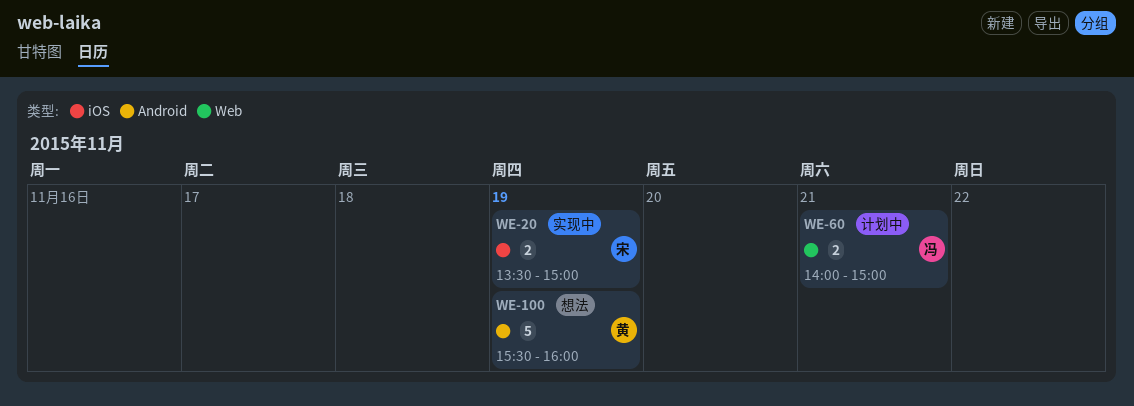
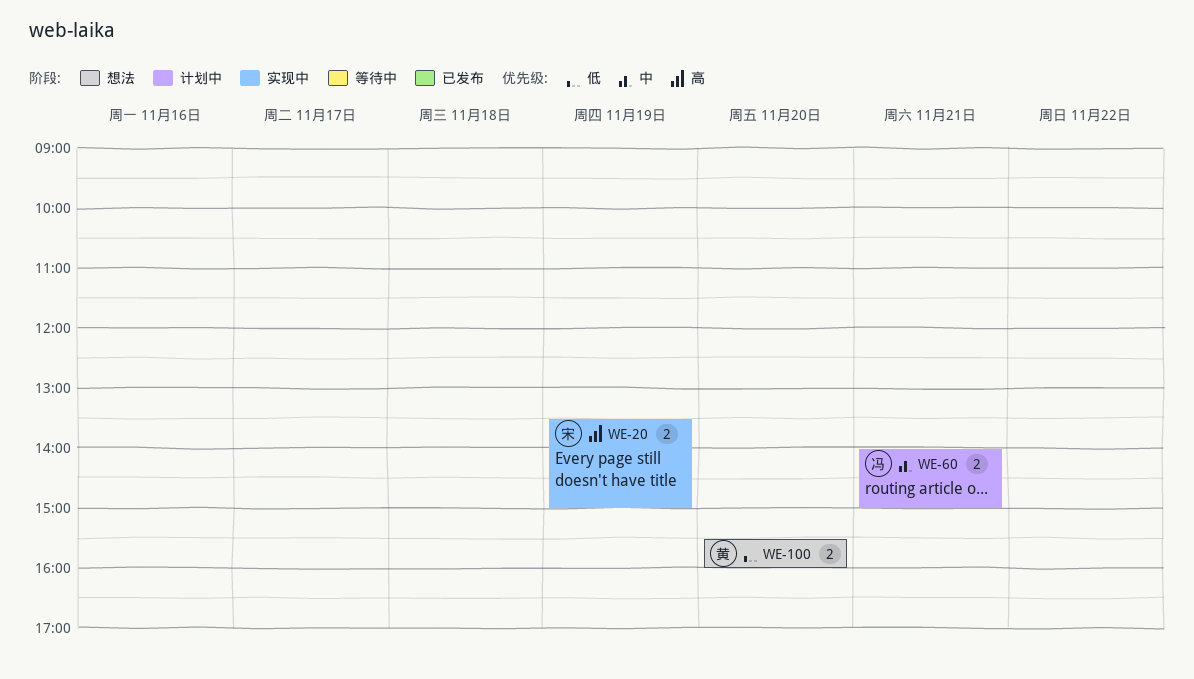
WE-100, estimate: 5 -> 2
WE-100, day: Nov 19 -> Nov 20

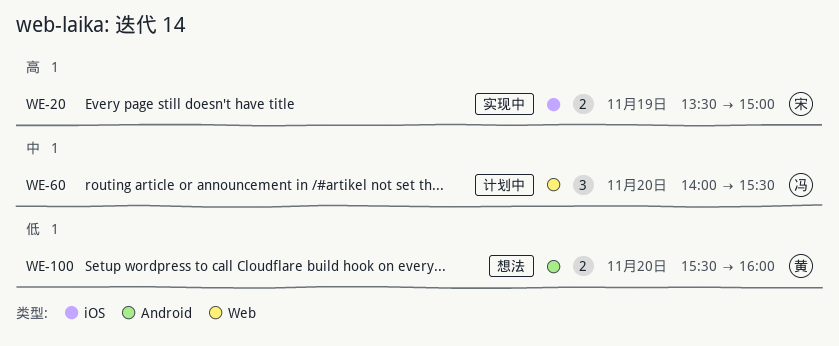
WE-60, estimate: 2 -> 3
WE-60, day: Nov 21 -> Nov 20
WE-60, ends: 15:00 -> 15:30

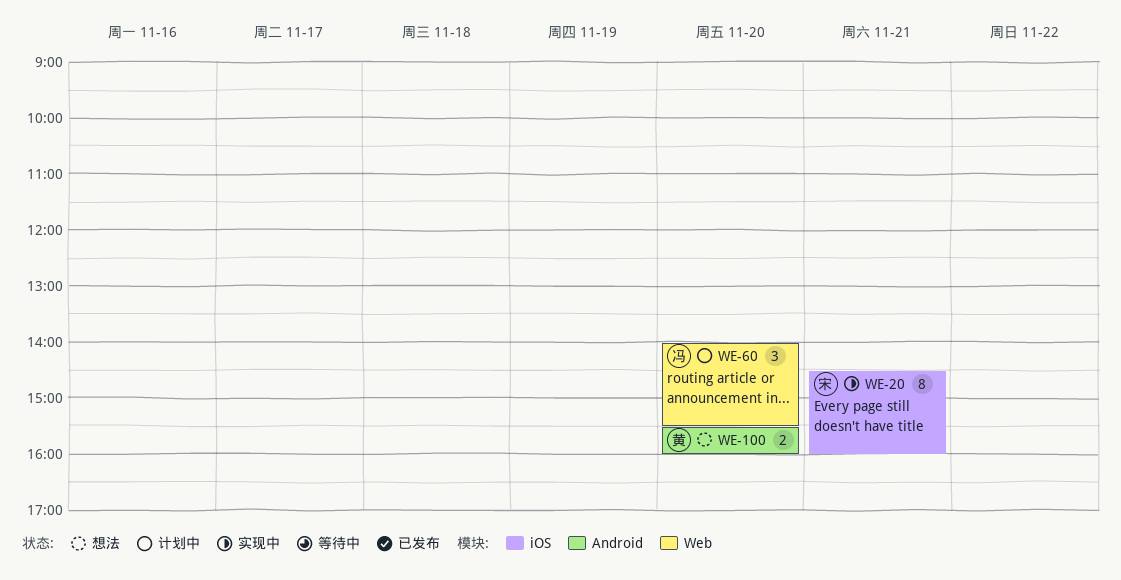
WE-20, estimate: 2 -> 8
WE-20, day: Nov 19 -> Nov 21
WE-20, begins: 13:30 -> 14:30
WE-20, ends: 15:00 -> 16:00

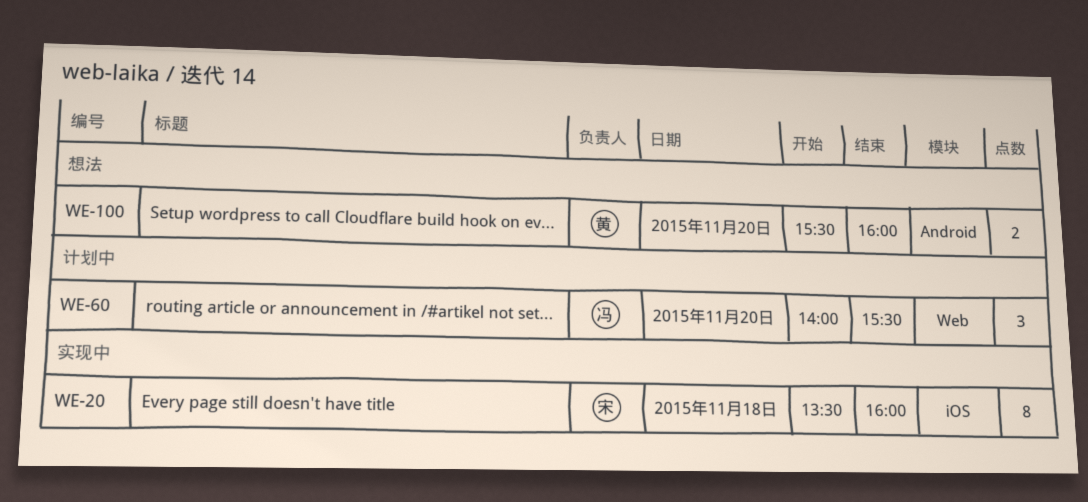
WE-20, day: Nov 21 -> Nov 18
WE-20, begins: 14:30 -> 13:30

